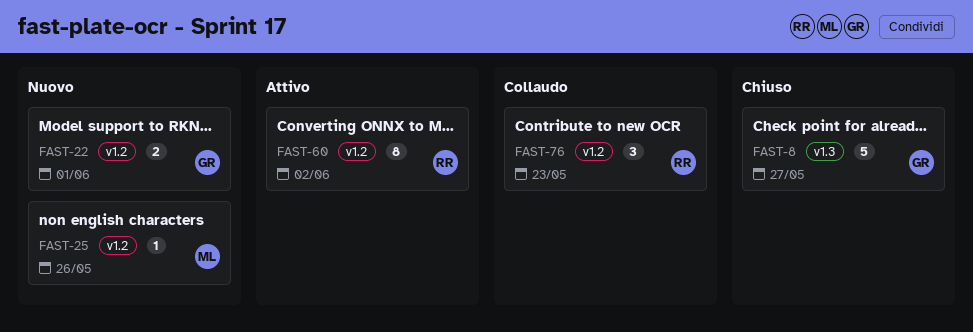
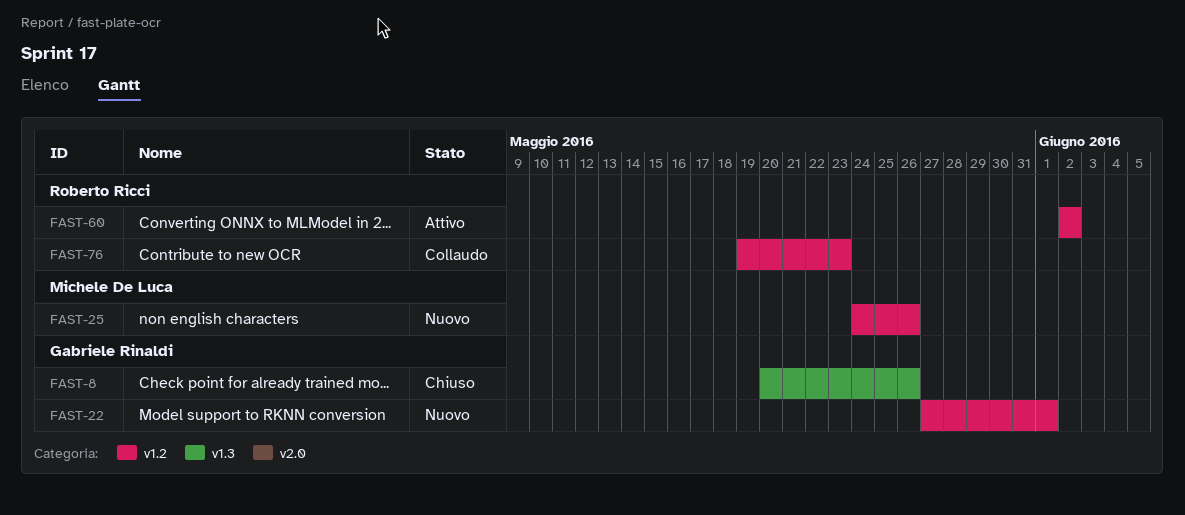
FAST-8, due: May 27 -> May 26

